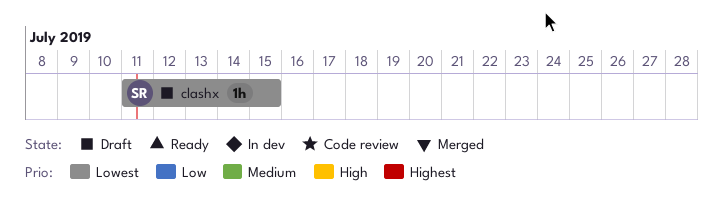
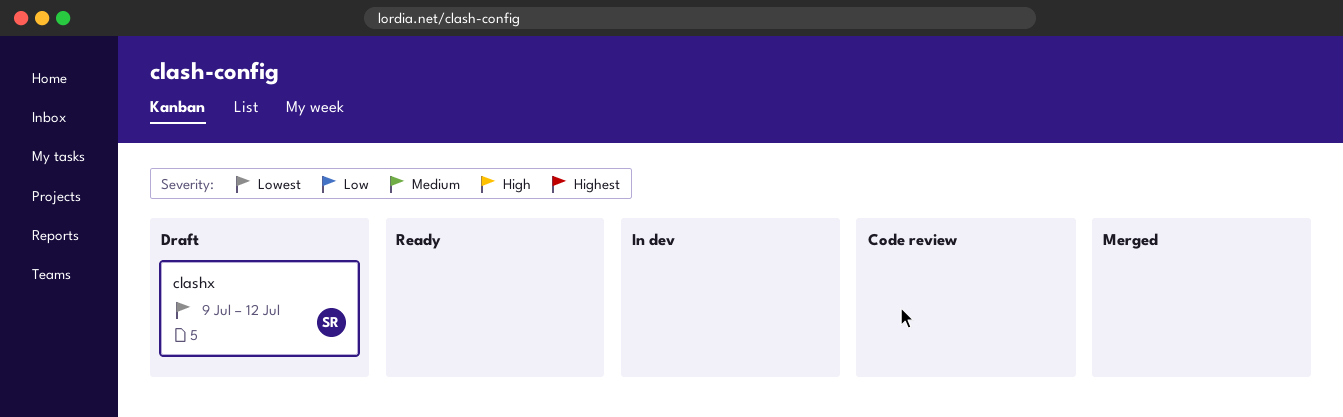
clashx, start: Jul 11 -> Jul 9
clashx, due: Jul 15 -> Jul 12

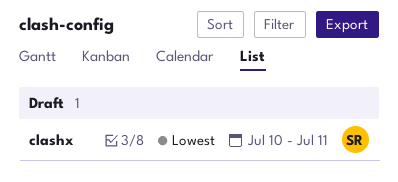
clashx, start: Jul 9 -> Jul 10
clashx, due: Jul 12 -> Jul 11

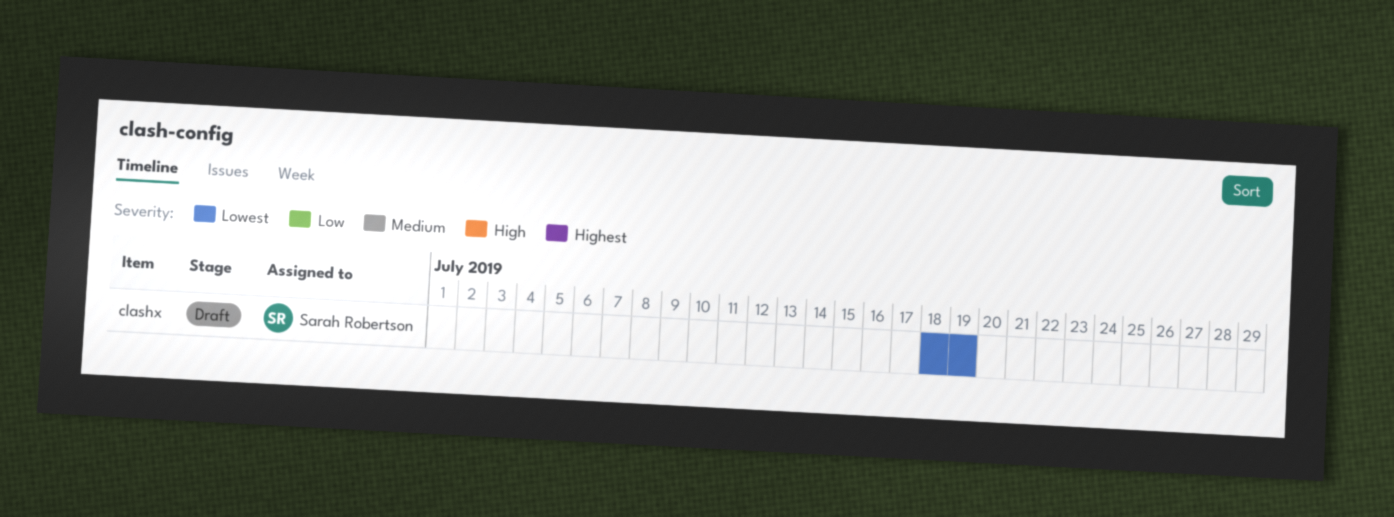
clashx, start: Jul 10 -> Jul 18
clashx, due: Jul 11 -> Jul 19

